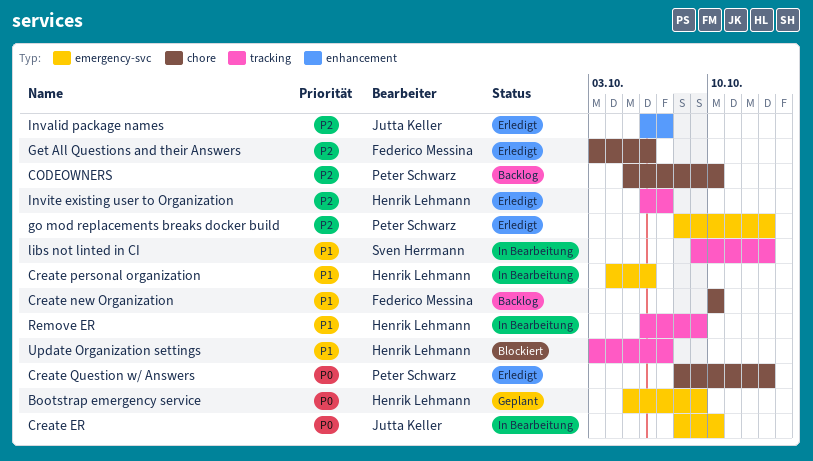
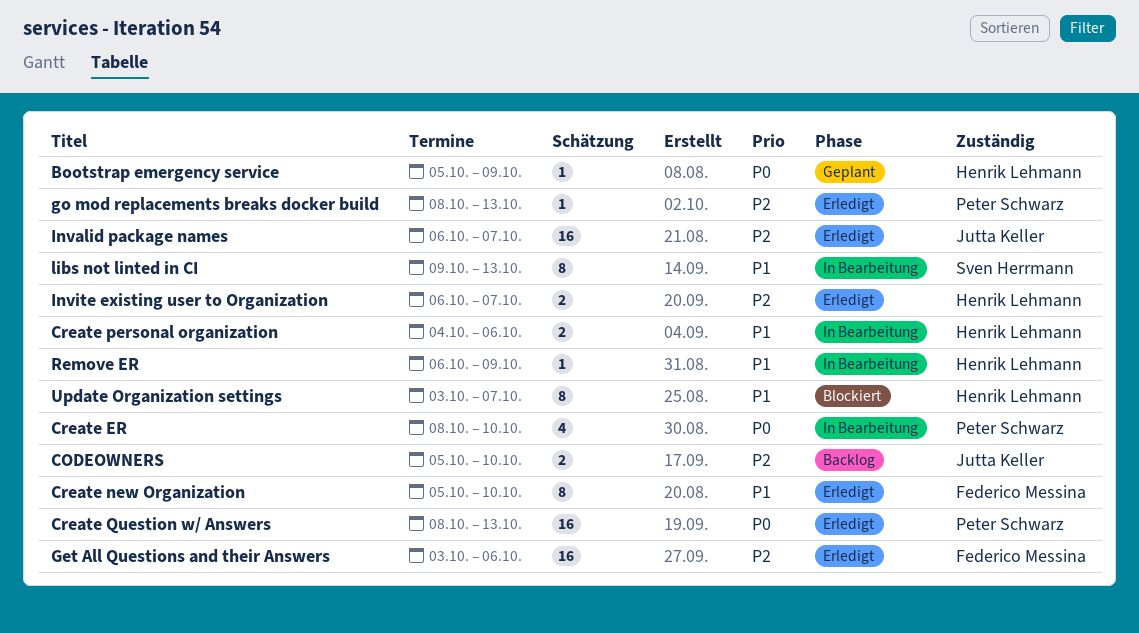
CODEOWNERS, owner: Peter Schwarz -> Jutta Keller
Create ER, owner: Jutta Keller -> Peter Schwarz
Create new Organization, status: Backlog -> Erledigt
Create new Organization, start: Oct 10 -> Oct 5

